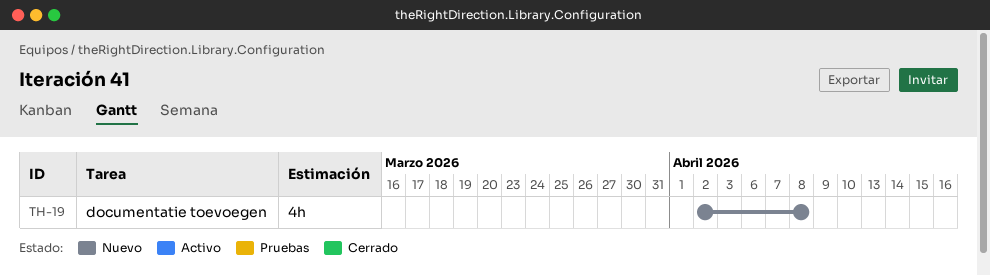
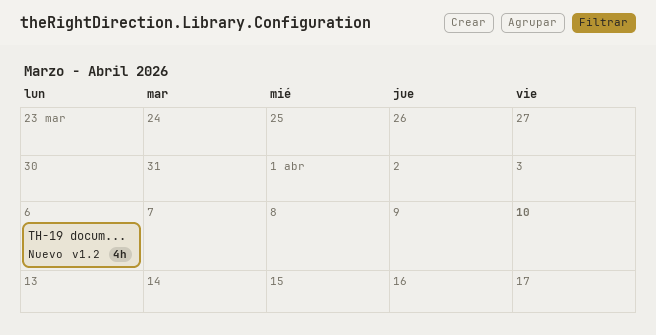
TH-19, due: Apr 8 -> Apr 6

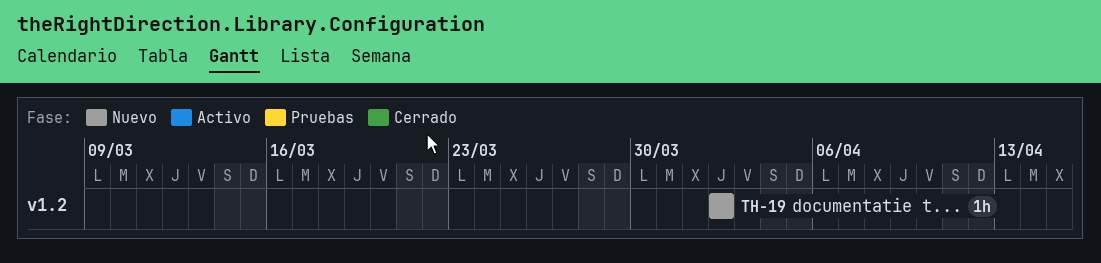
TH-19, estimate: 4h -> 1h
TH-19, due: Apr 6 -> Apr 2

